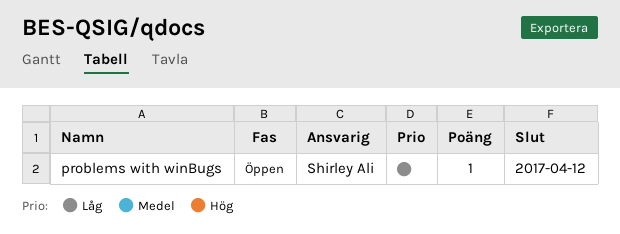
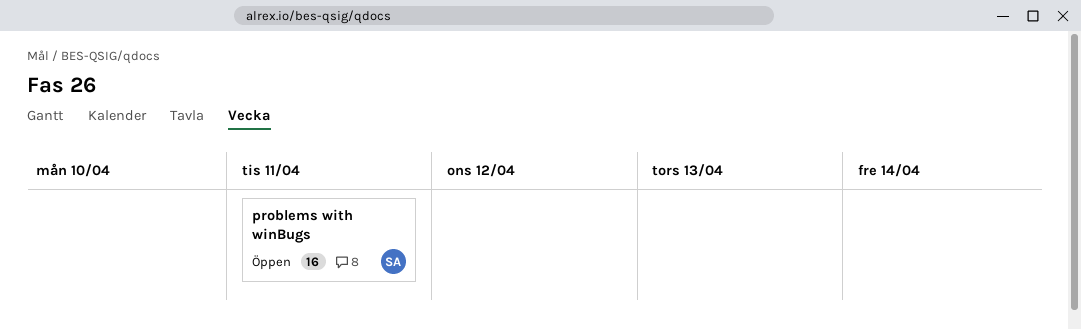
problems with winBugs, estimate: 1 -> 16
problems with winBugs, due: Apr 12 -> Apr 11

